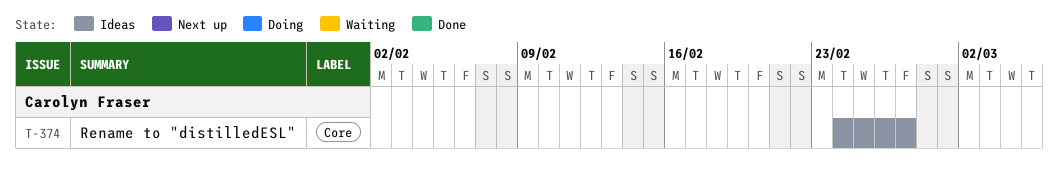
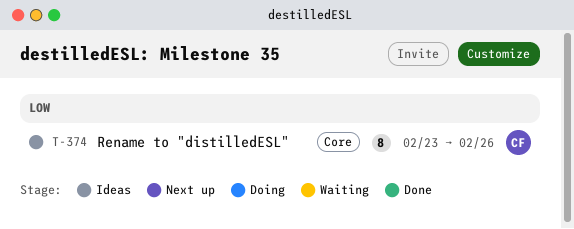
T-374, start: Feb 24 -> Feb 23
T-374, due: Feb 27 -> Feb 26

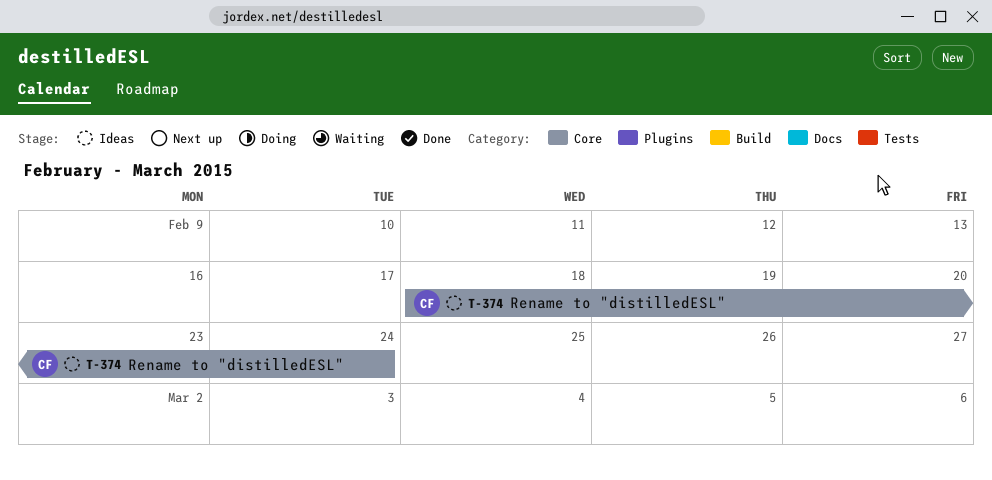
T-374, start: Feb 23 -> Feb 18
T-374, due: Feb 26 -> Feb 24

